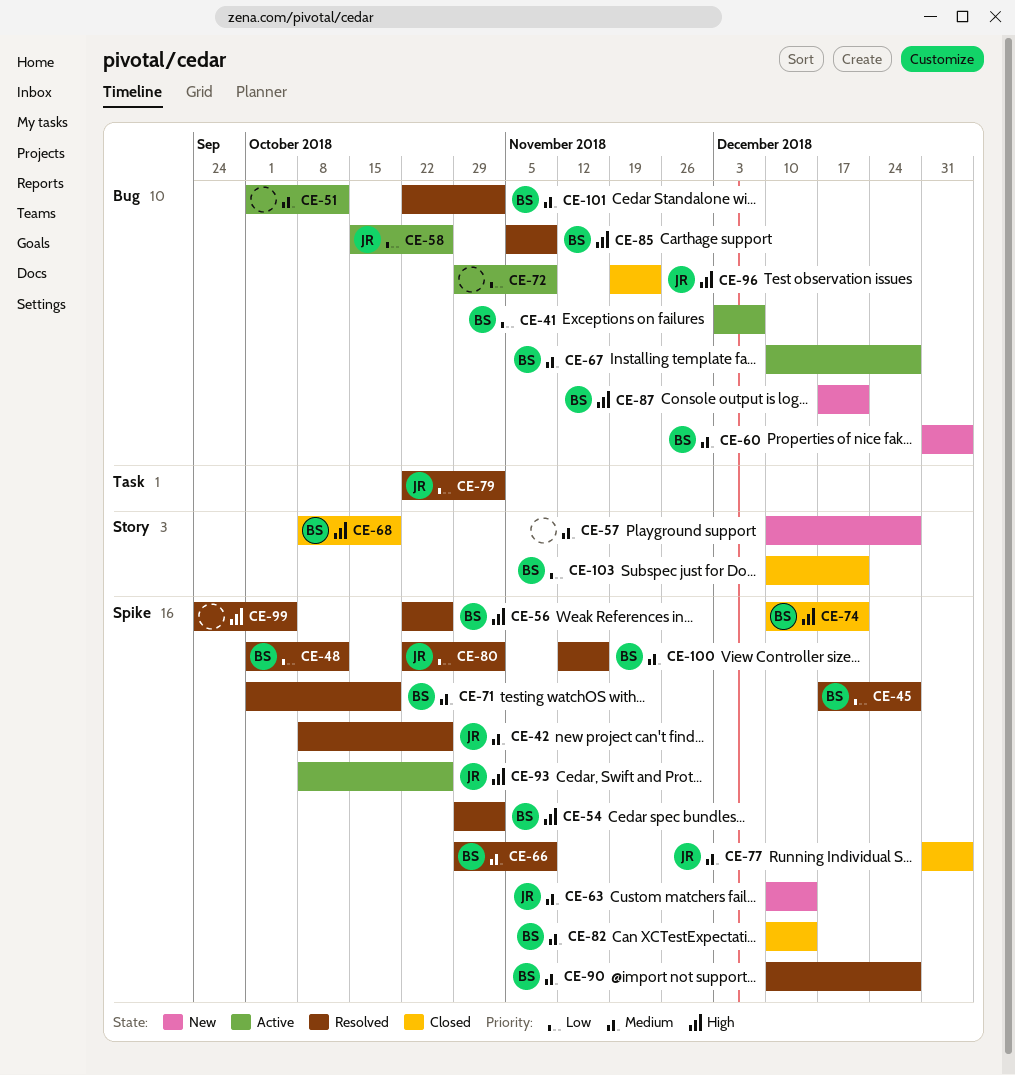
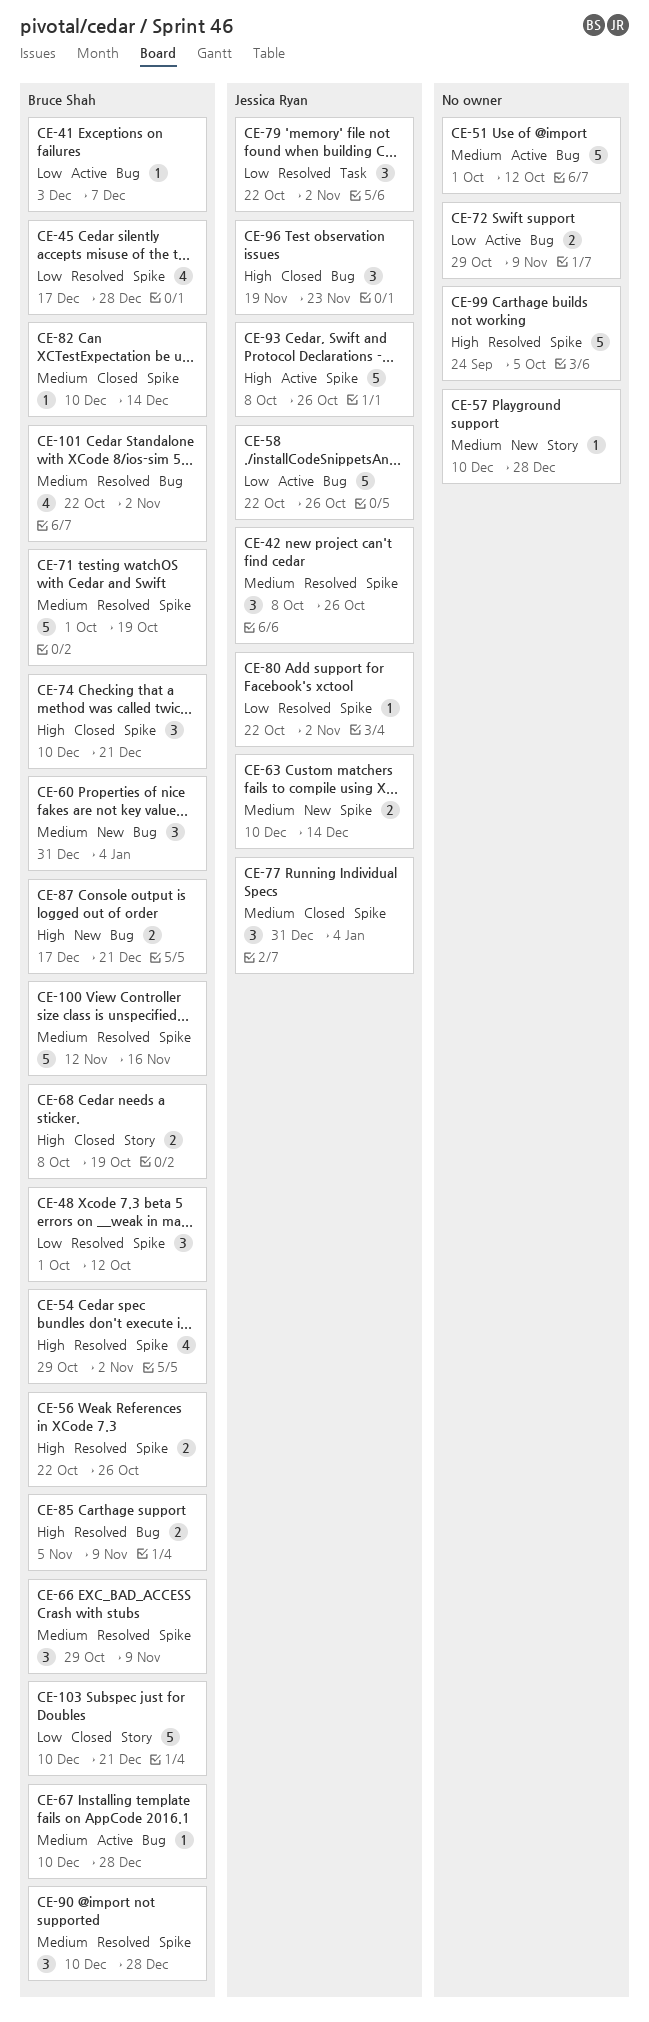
CE-58, start: Oct 15 -> Oct 22

